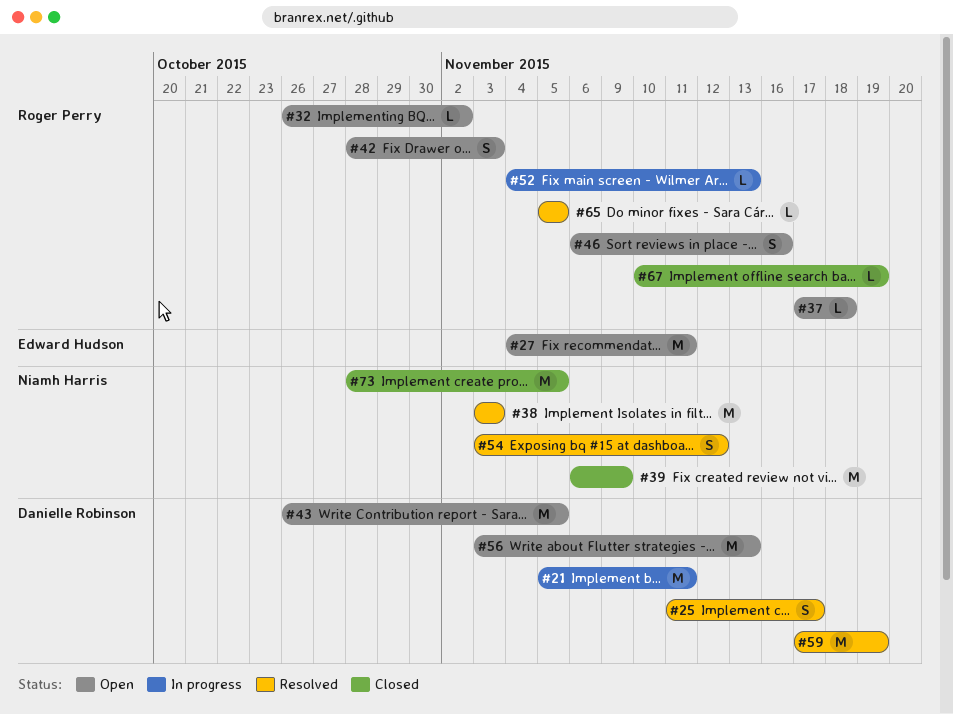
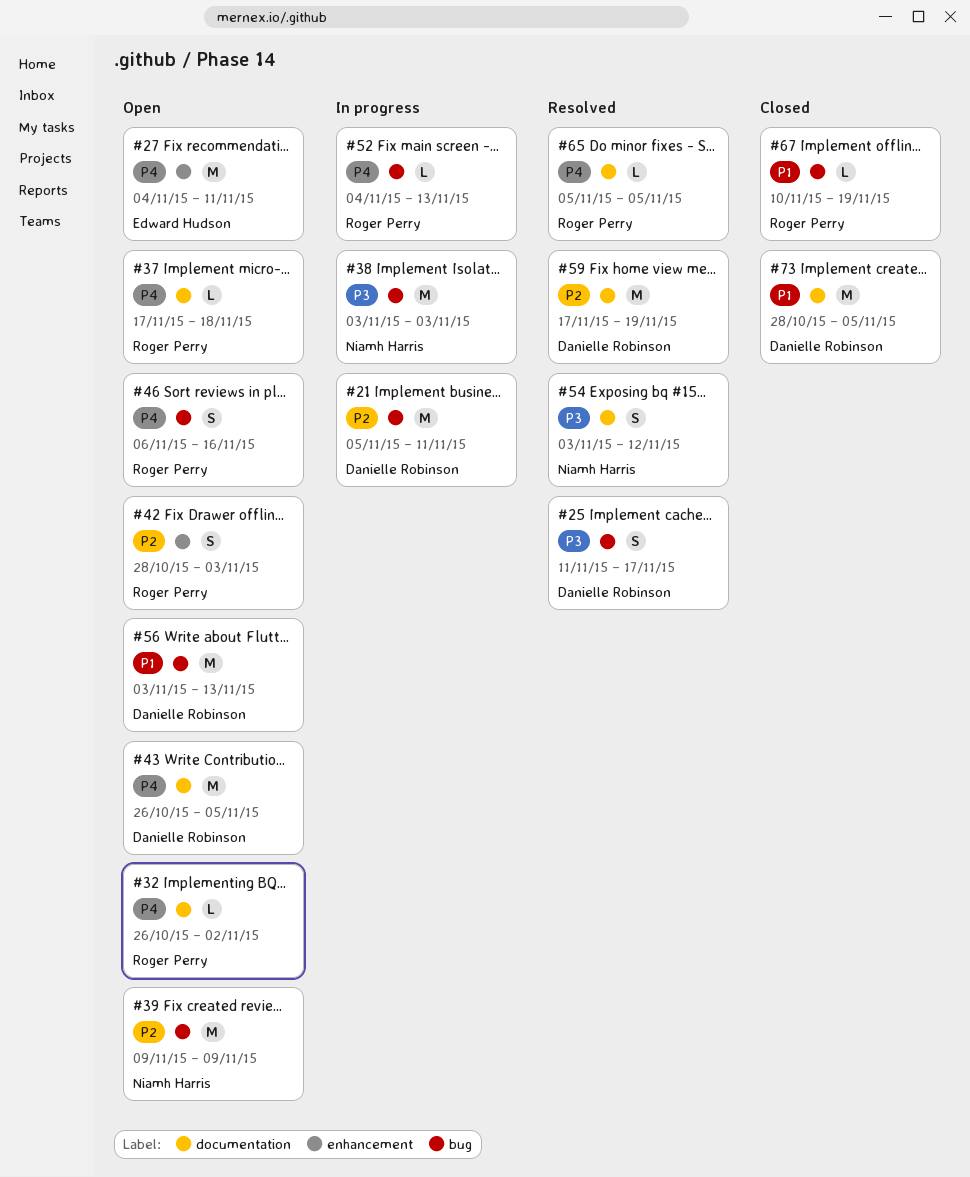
#38, status: Resolved -> In progress
#39, status: Closed -> Open
#39, start: Nov 6 -> Nov 9
#73, owner: Niamh Harris -> Danielle Robinson

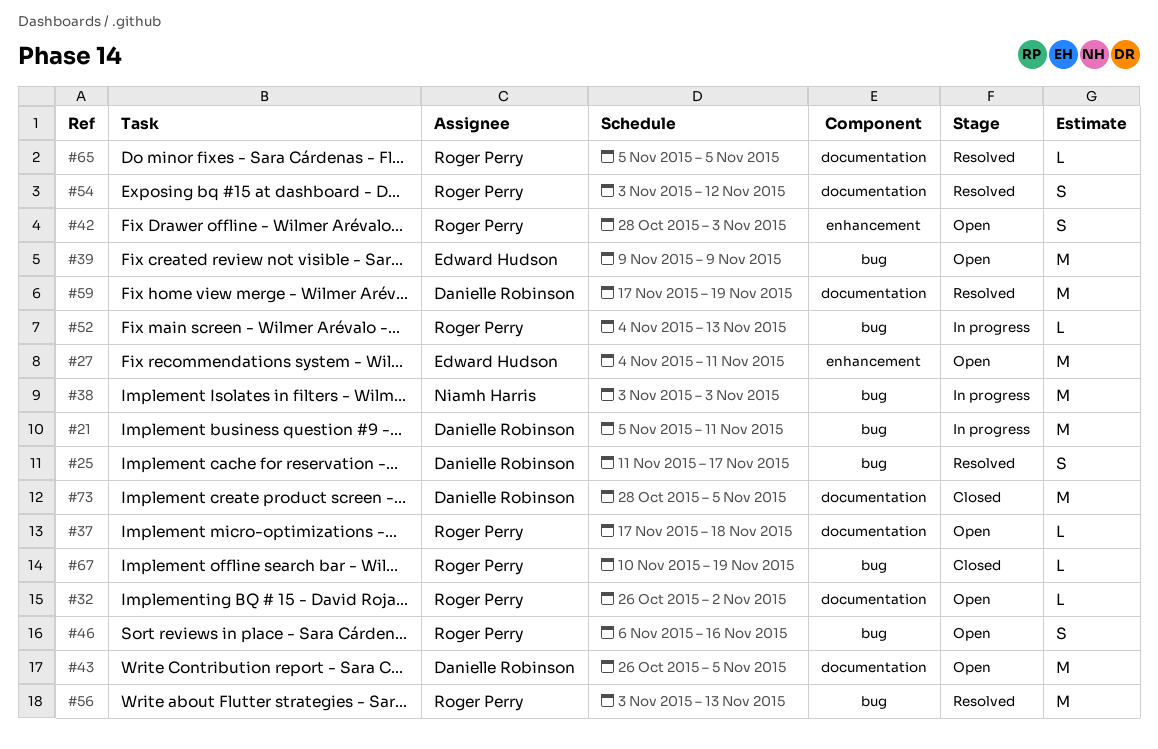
#39, owner: Niamh Harris -> Edward Hudson
#54, owner: Niamh Harris -> Roger Perry
#56, status: Open -> Resolved
#56, owner: Danielle Robinson -> Roger Perry

